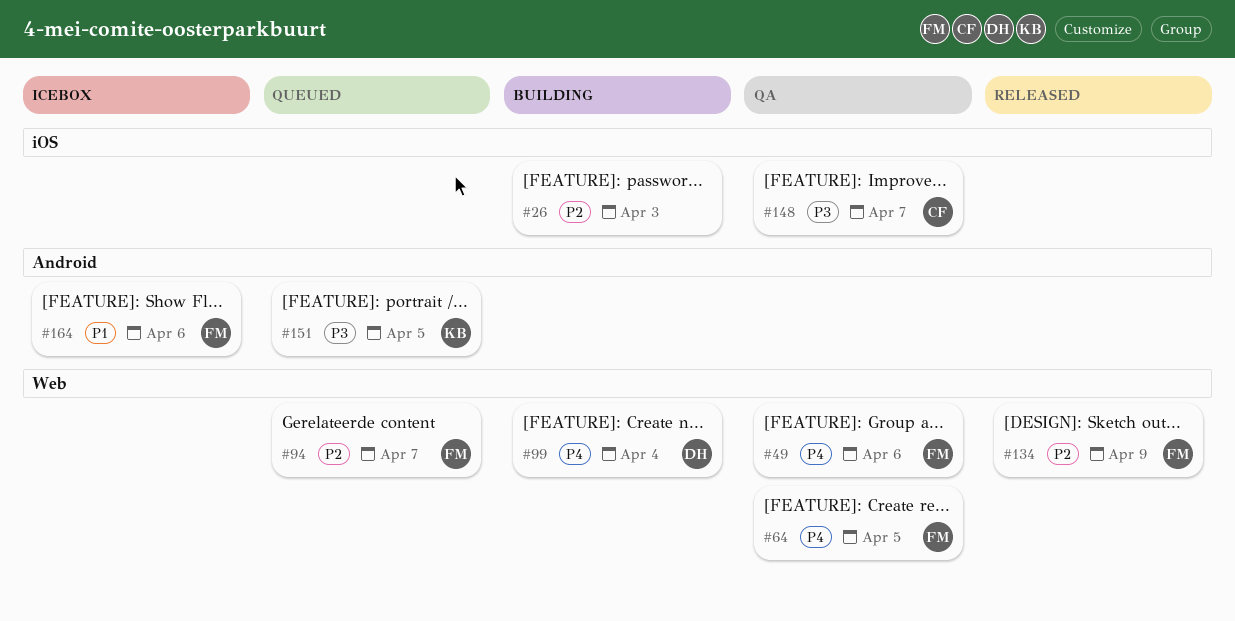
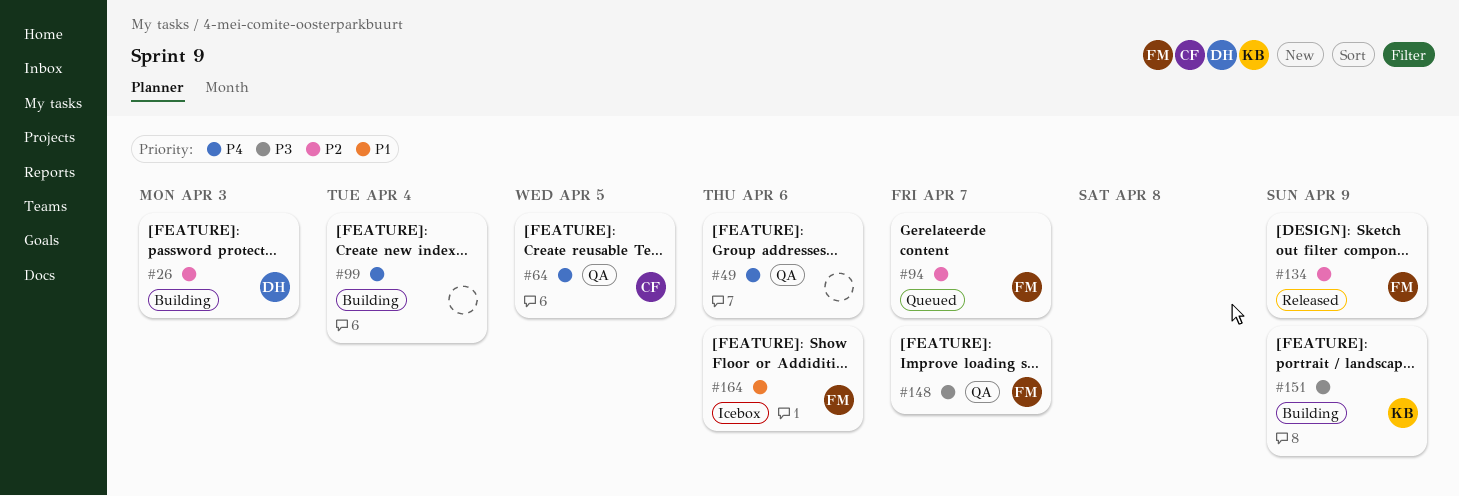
#26, owner: none -> DH
#49, owner: FM -> none
#64, owner: FM -> CF
#99, owner: DH -> none
#148, owner: CF -> FM
#151, status: Queued -> Building
#151, due: Apr 5 -> Apr 9

